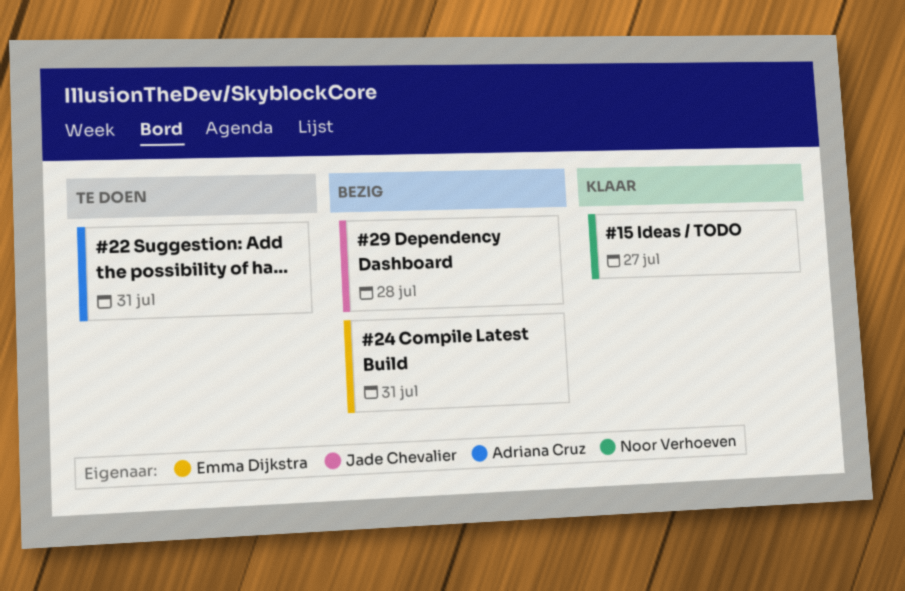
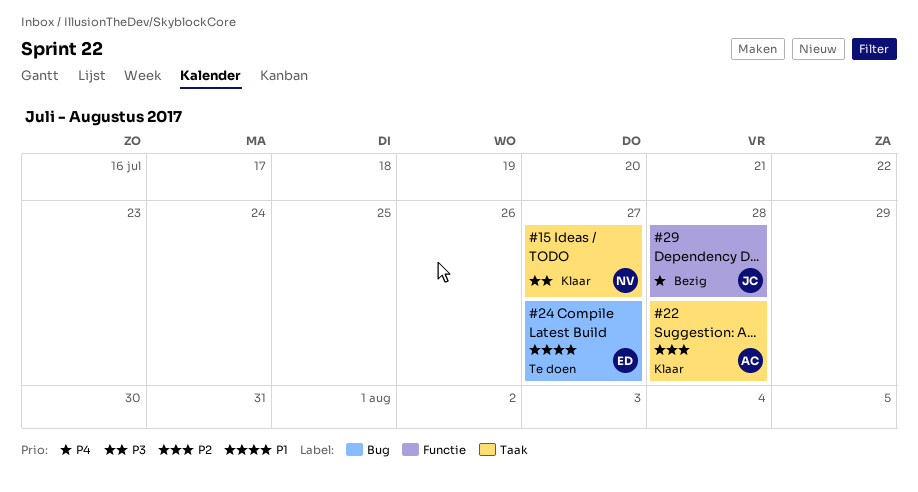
#22, status: Te doen -> Klaar
#22, due: Jul 31 -> Jul 28
#24, status: Bezig -> Te doen
#24, due: Jul 31 -> Jul 27

